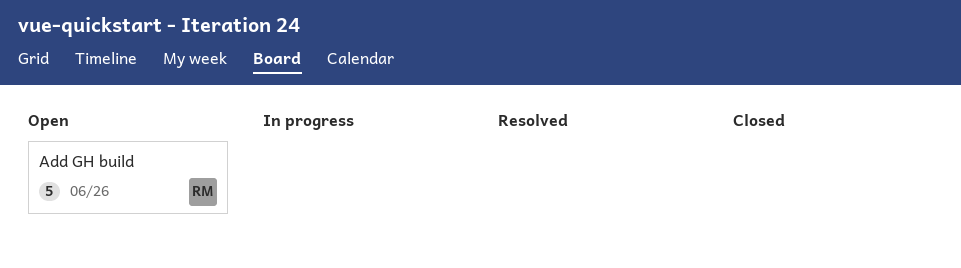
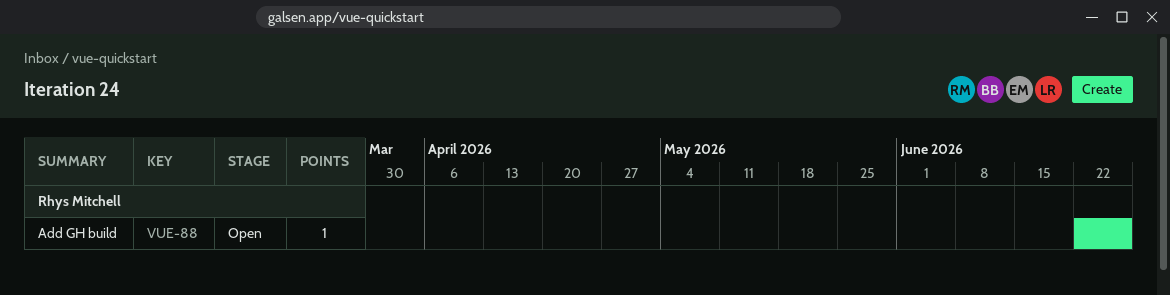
Add GH build, estimate: 5 -> 1

